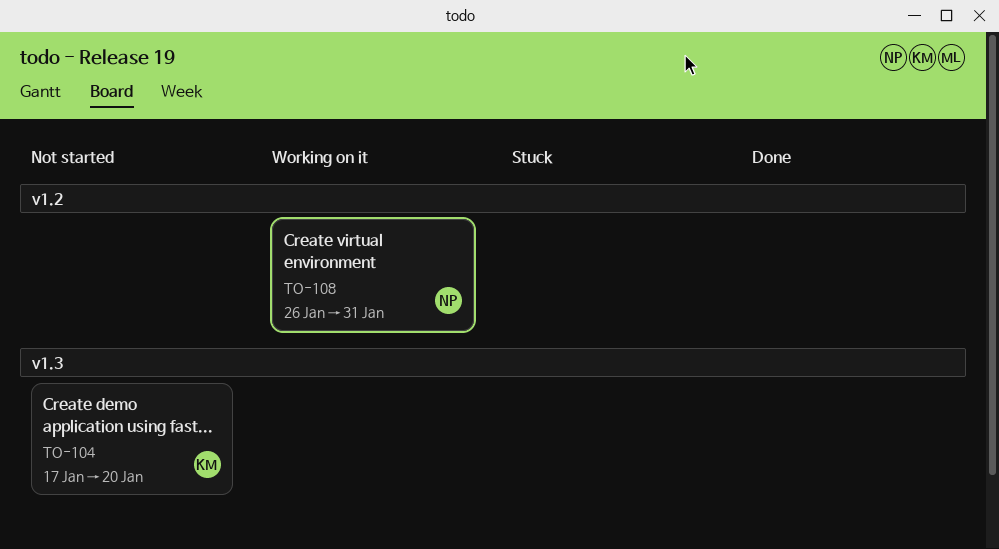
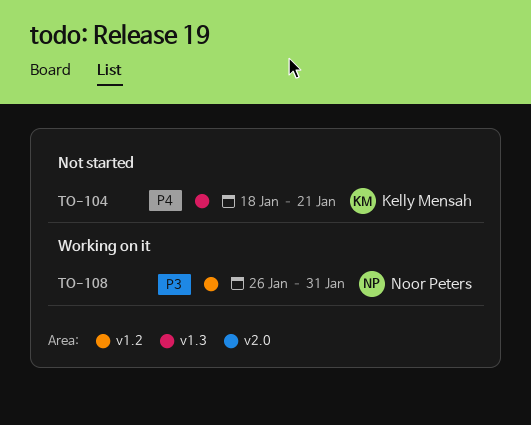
TO-104, start: Jan 17 -> Jan 18
TO-104, due: Jan 20 -> Jan 21

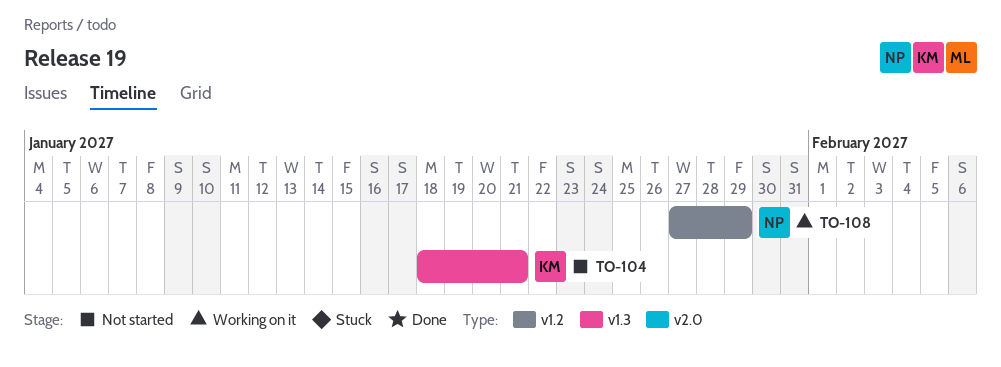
TO-108, start: Jan 26 -> Jan 27
TO-108, due: Jan 31 -> Jan 29

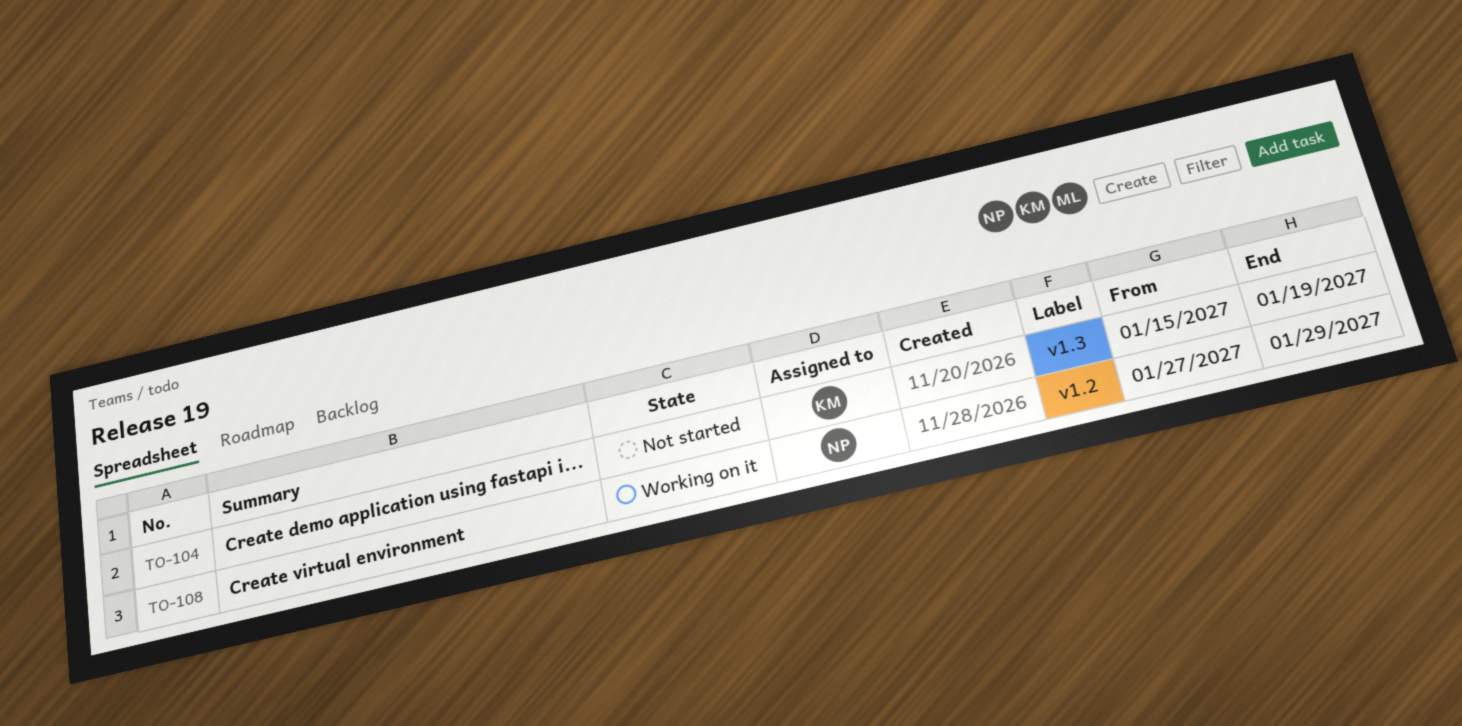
TO-104, start: Jan 18 -> Jan 15
TO-104, due: Jan 21 -> Jan 19

